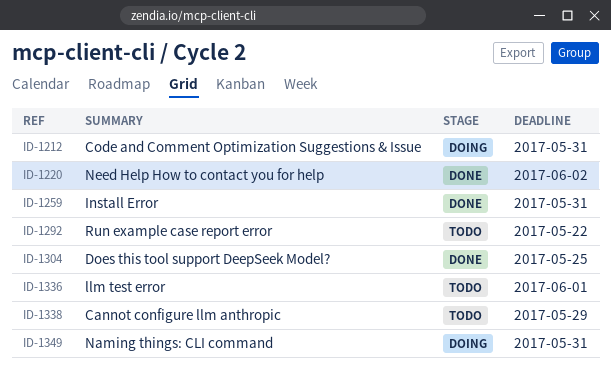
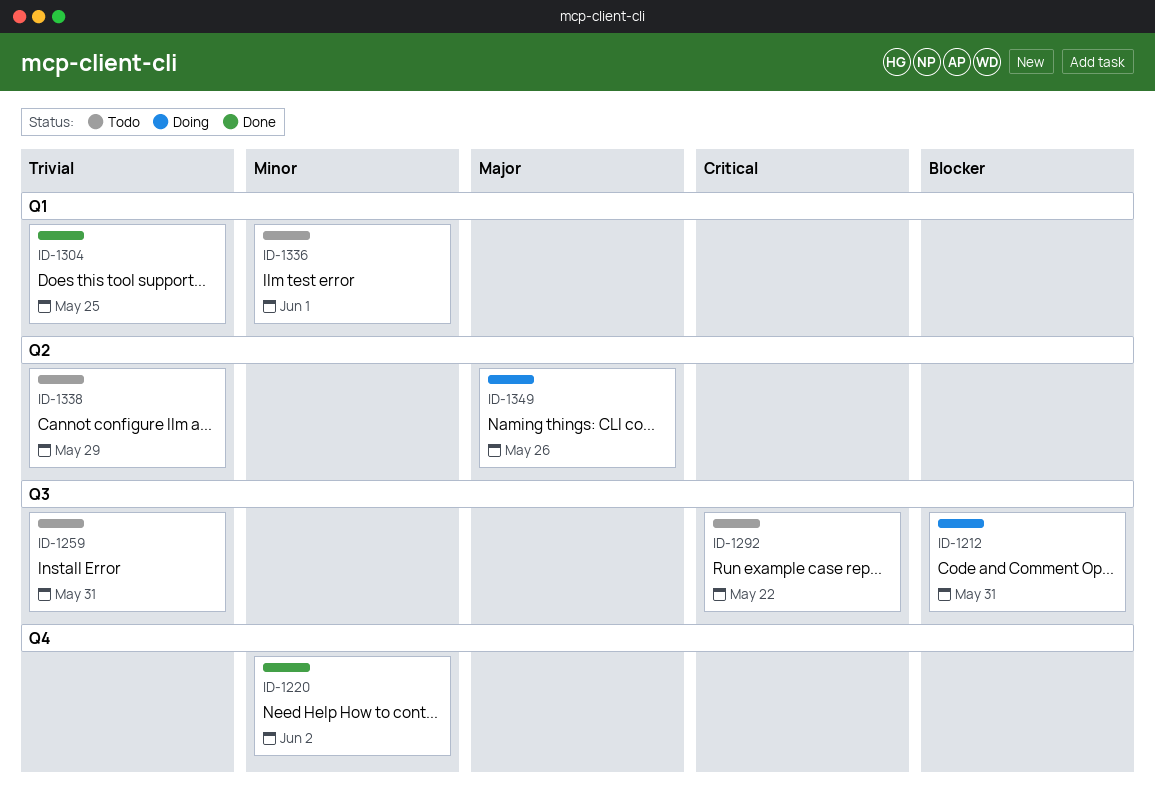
ID-1259, status: Done -> Todo
ID-1349, due: May 31 -> May 26

